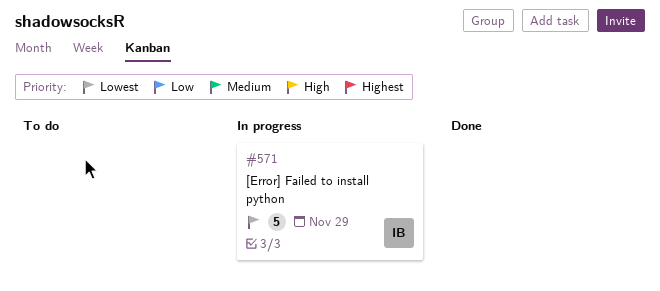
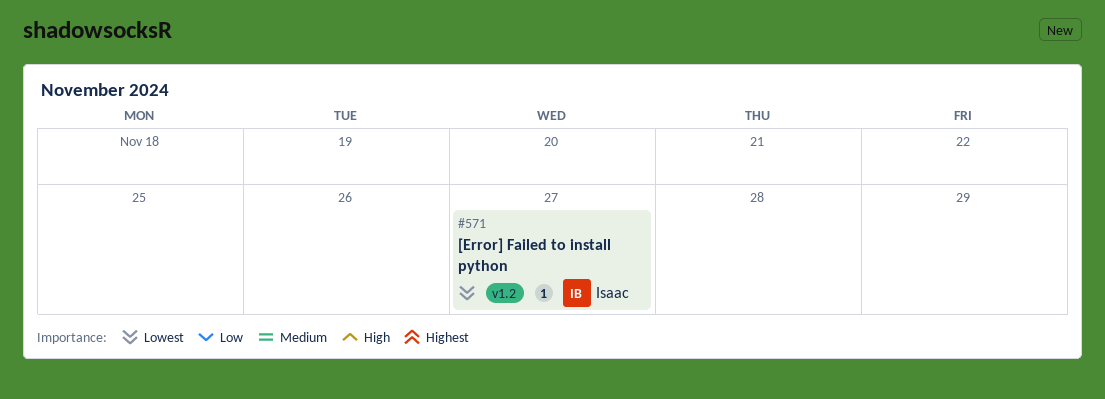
#571, estimate: 5 -> 1
#571, due: Nov 29 -> Nov 27

